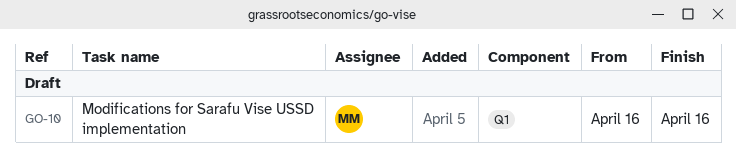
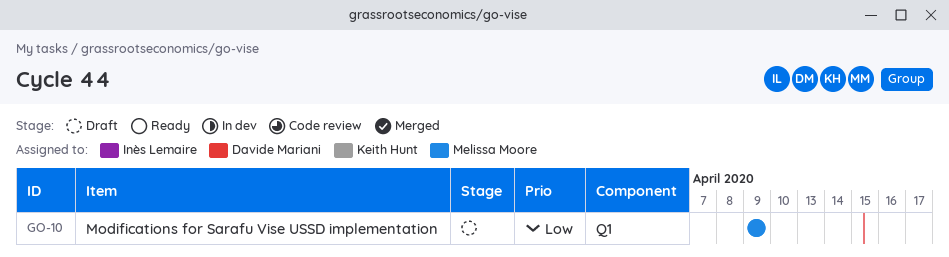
GO-10, start: Apr 16 -> Apr 9
GO-10, due: Apr 16 -> Apr 9

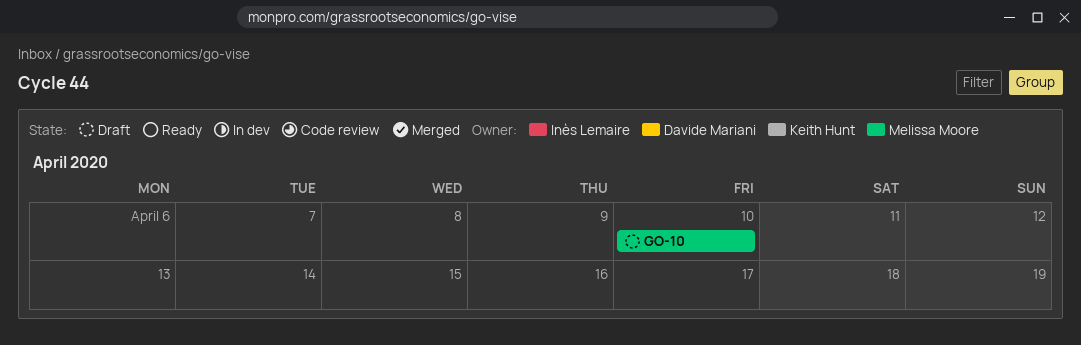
GO-10, start: Apr 9 -> Apr 10
GO-10, due: Apr 9 -> Apr 10

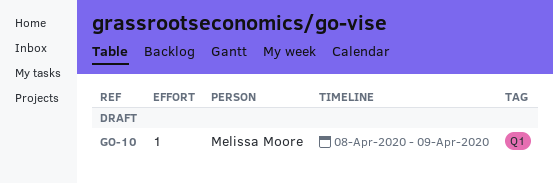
GO-10, start: Apr 10 -> Apr 8
GO-10, due: Apr 10 -> Apr 9

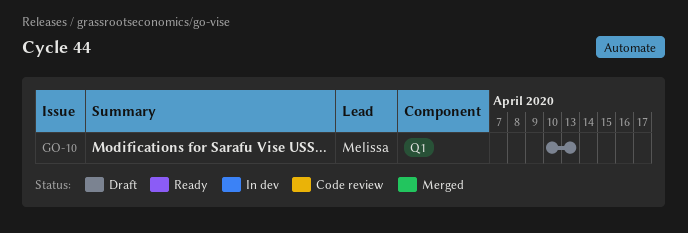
GO-10, start: Apr 8 -> Apr 10
GO-10, due: Apr 9 -> Apr 13

